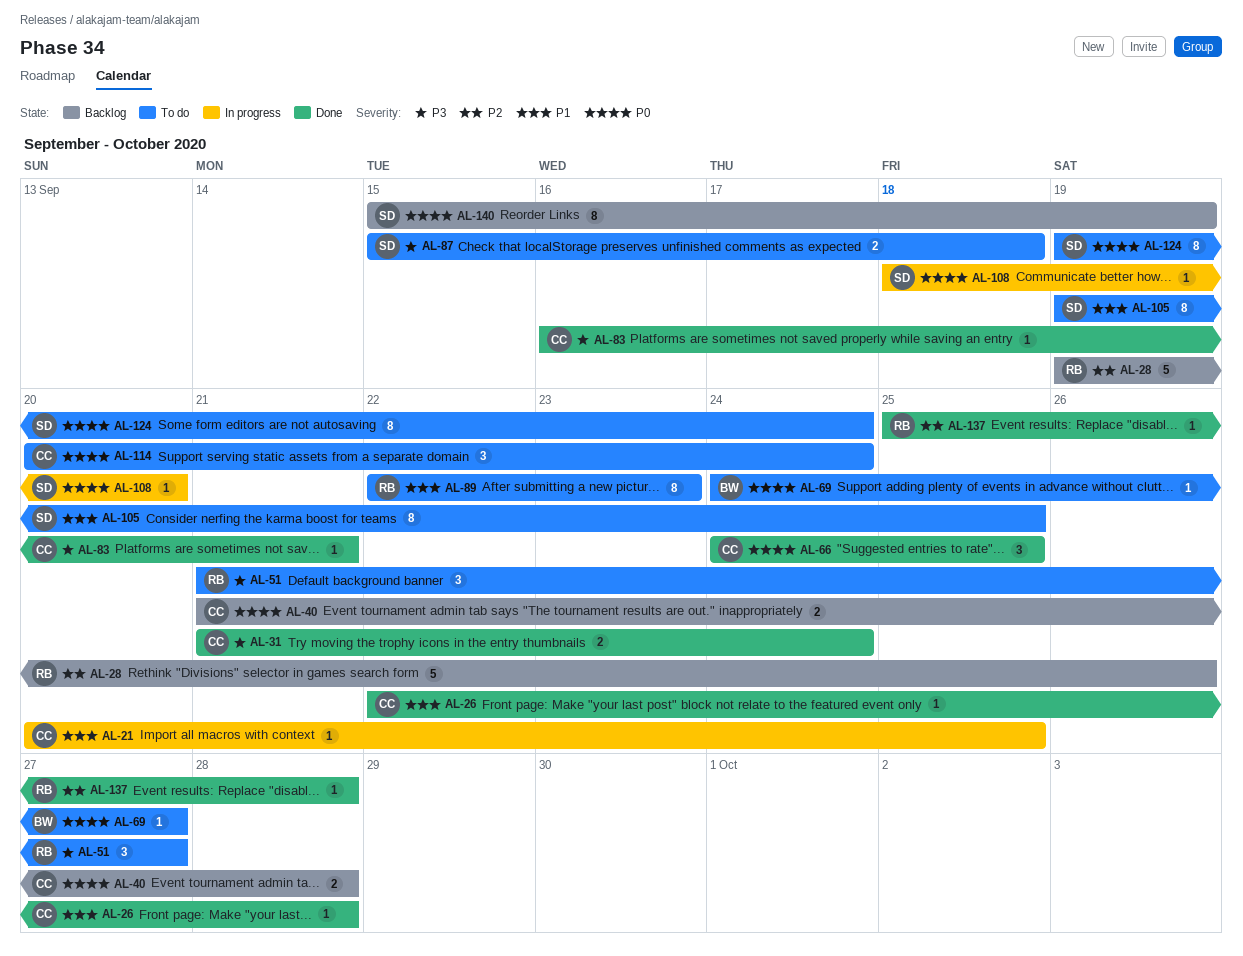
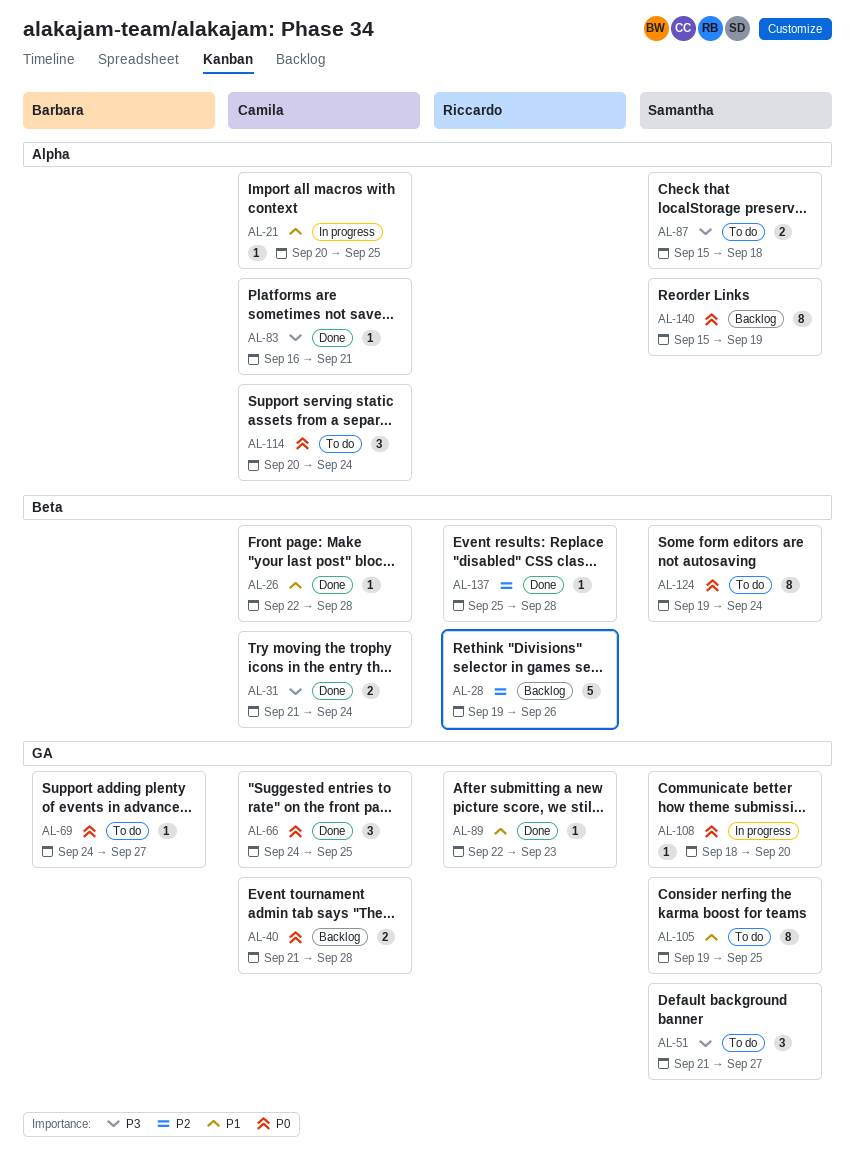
AL-51, owner: Riccardo -> Samantha
AL-89, status: To do -> Done
AL-89, estimate: 8 -> 1

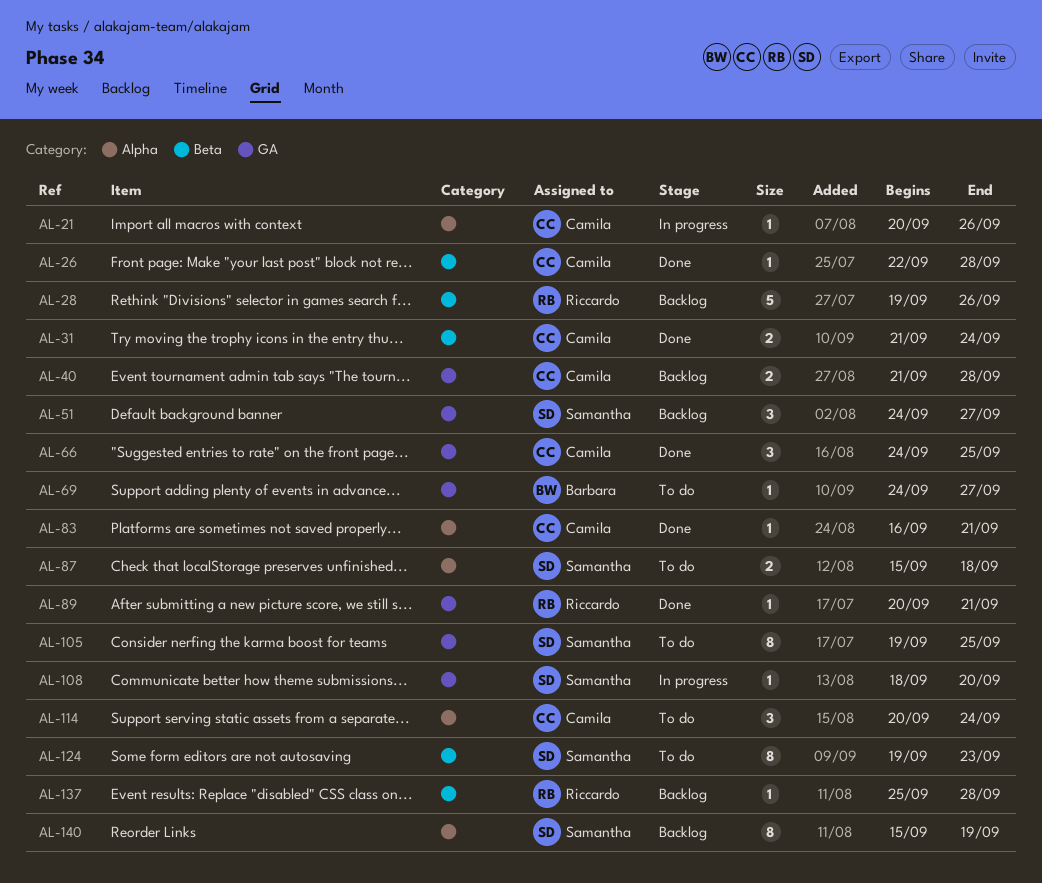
AL-21, due: Sep 25 -> Sep 26
AL-51, status: To do -> Backlog
AL-51, start: Sep 21 -> Sep 24
AL-89, start: Sep 22 -> Sep 20
AL-89, due: Sep 23 -> Sep 21
AL-124, due: Sep 24 -> Sep 23
AL-137, status: Done -> Backlog

